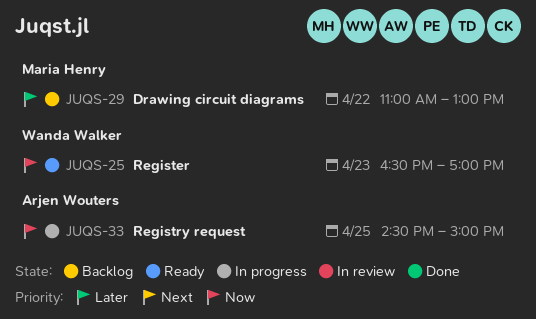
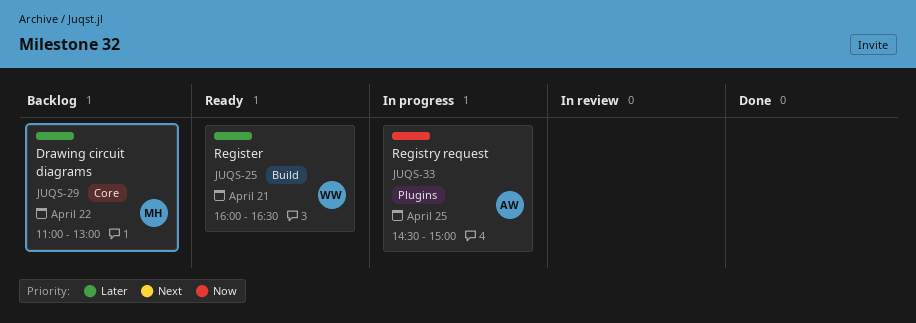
JUQS-25, priority: Now -> Later
JUQS-25, day: Apr 23 -> Apr 21
JUQS-25, begins: 16:30 -> 16:00
JUQS-25, ends: 17:00 -> 16:30

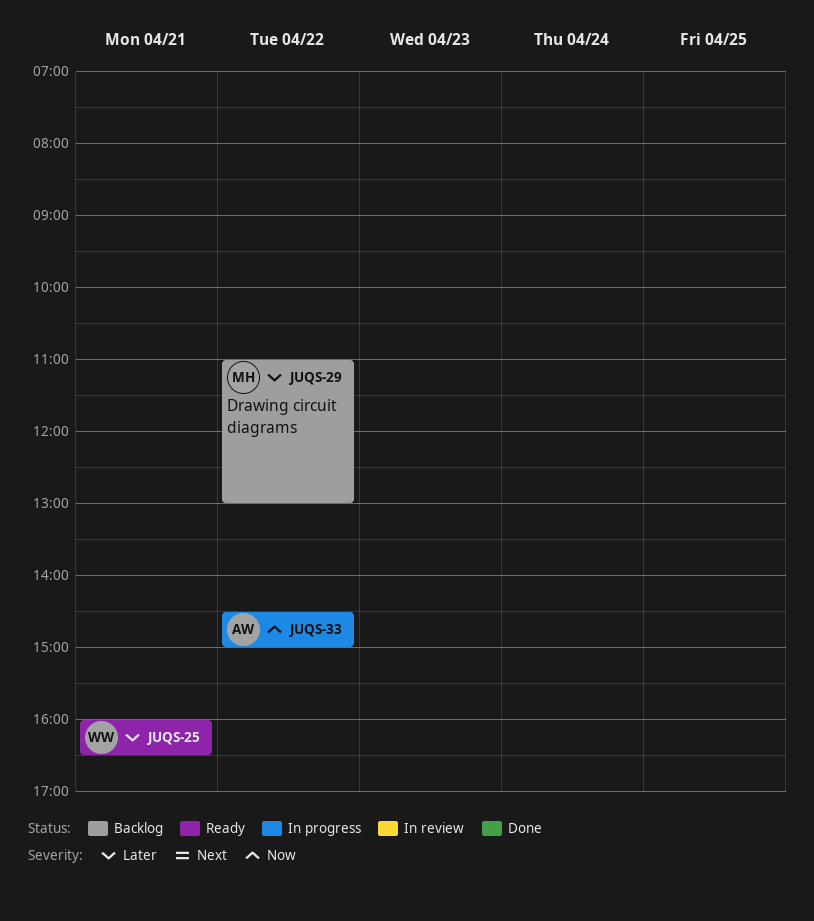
JUQS-33, day: Apr 25 -> Apr 22

